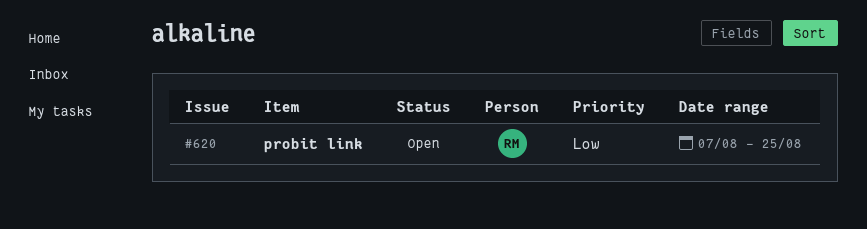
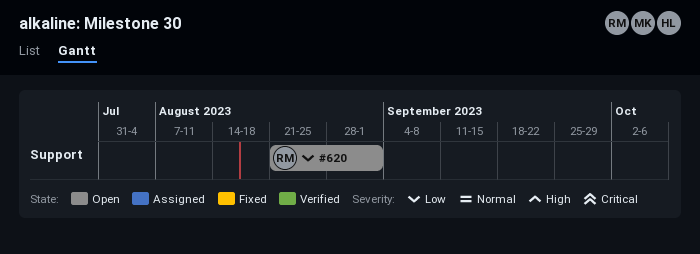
#620, start: Aug 7 -> Aug 21
#620, due: Aug 25 -> Sep 1

